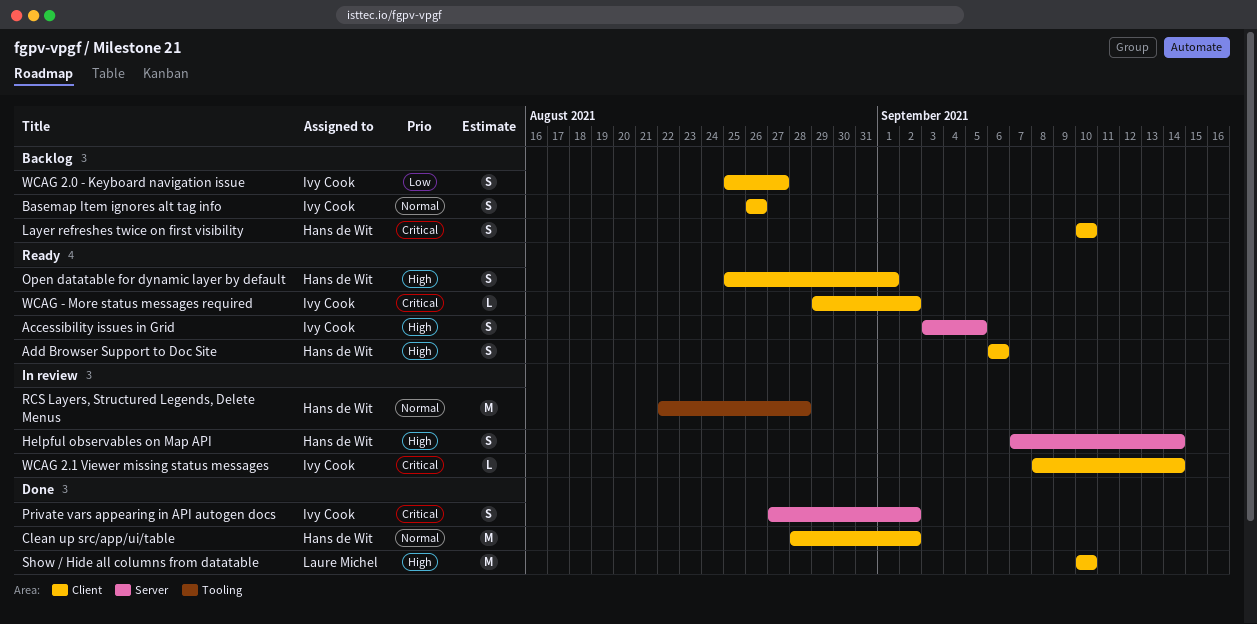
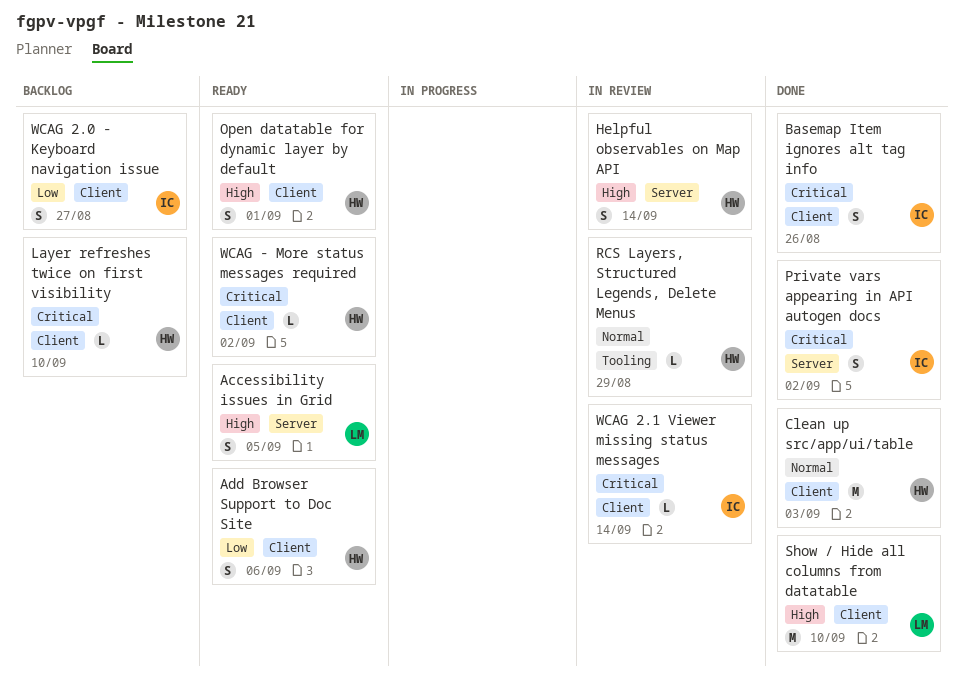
Accessibility issues in Grid, owner: Ivy Cook -> Laure Michel
Add Browser Support to Doc Site, priority: High -> Low
Basemap Item ignores alt tag info, status: Backlog -> Done
Basemap Item ignores alt tag info, priority: Normal -> Critical
Clean up src/app/ui/table, due: Sep 2 -> Sep 3
Layer refreshes twice on first visibility, estimate: S -> L
RCS Layers, Structured Legends, Delete Menus, estimate: M -> L
RCS Layers, Structured Legends, Delete Menus, due: Aug 28 -> Aug 29
WCAG - More status messages required, owner: Ivy Cook -> Hans de Wit

